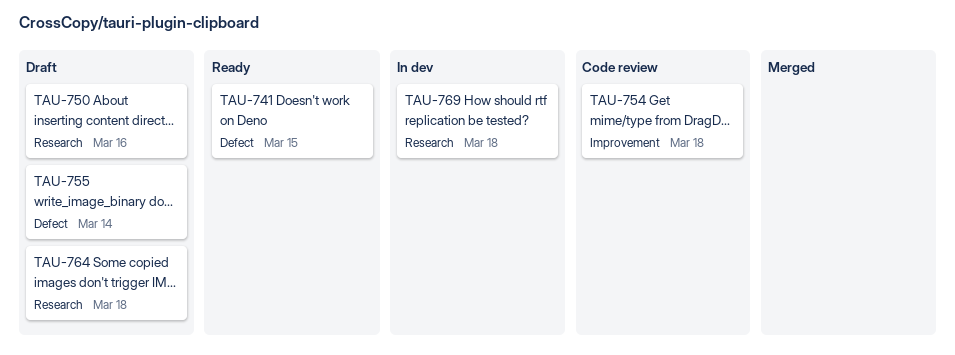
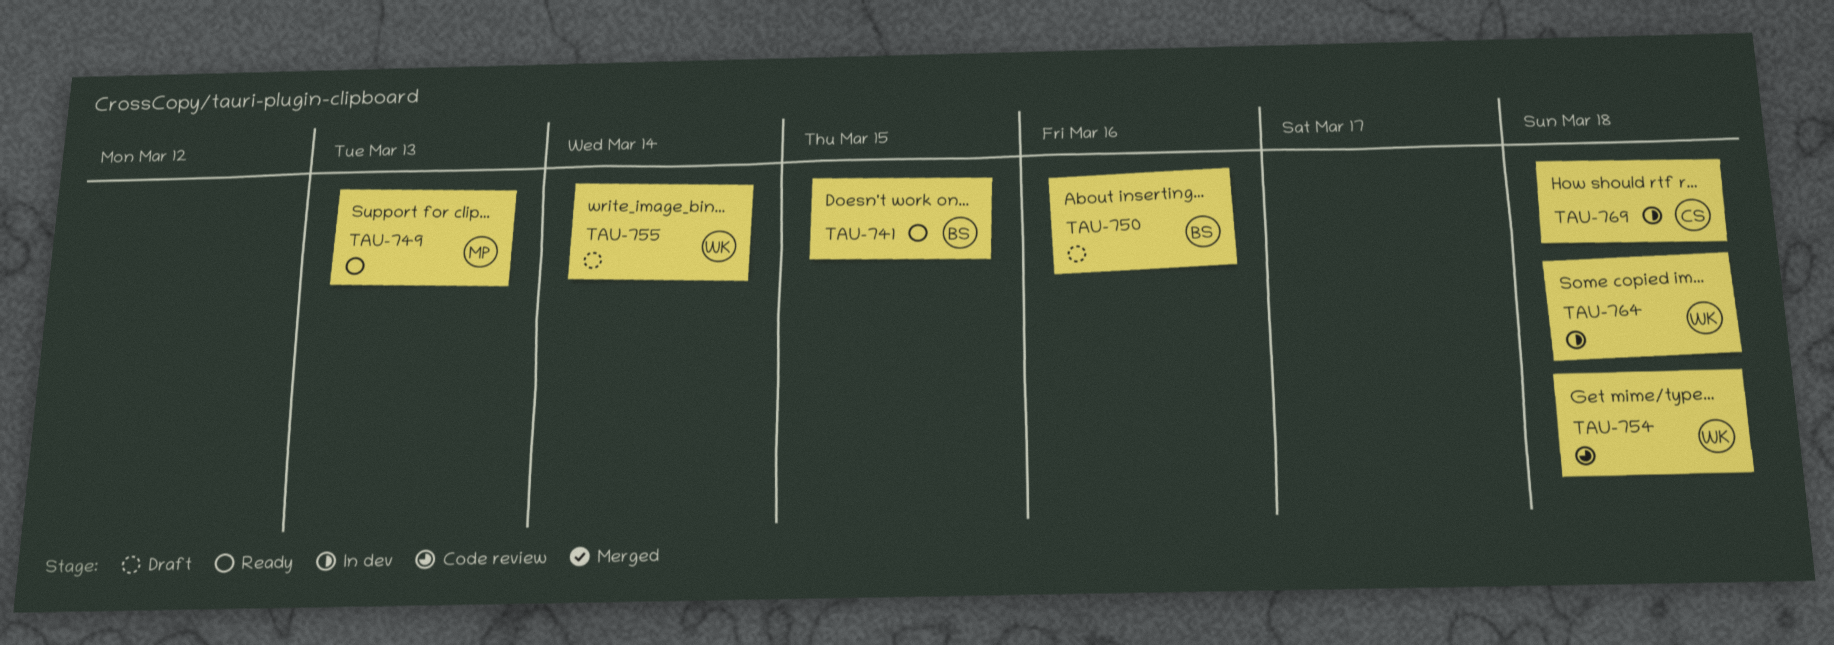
TAU-749: none -> present
TAU-764, status: Draft -> In dev

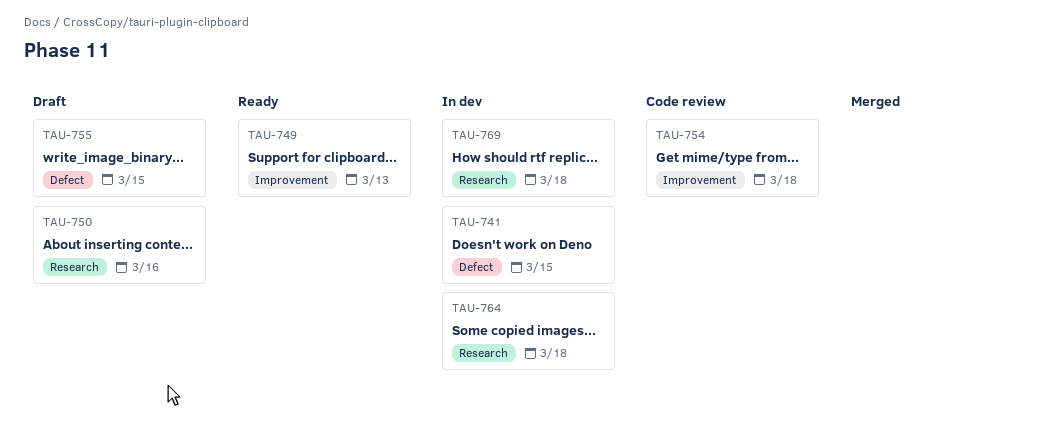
TAU-741, status: Ready -> In dev
TAU-755, due: Mar 14 -> Mar 15

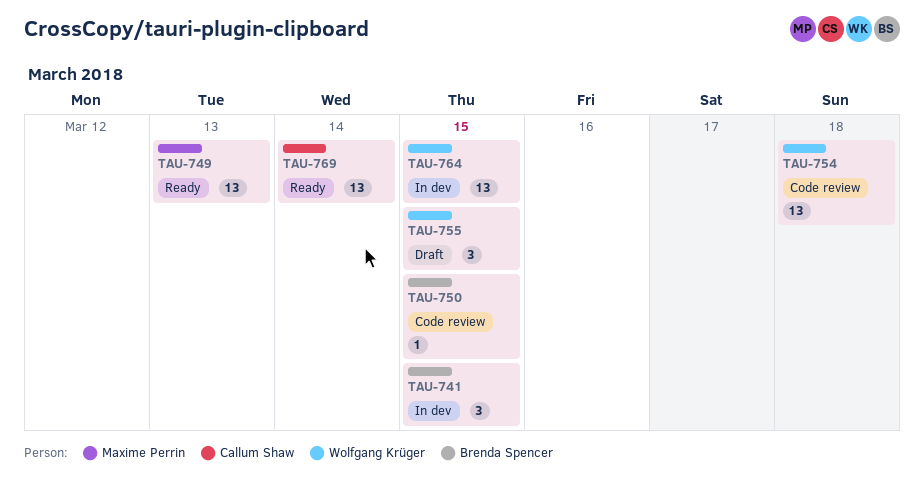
TAU-750, status: Draft -> Code review
TAU-750, due: Mar 16 -> Mar 15
TAU-764, due: Mar 18 -> Mar 15
TAU-769, status: In dev -> Ready
TAU-769, due: Mar 18 -> Mar 14

